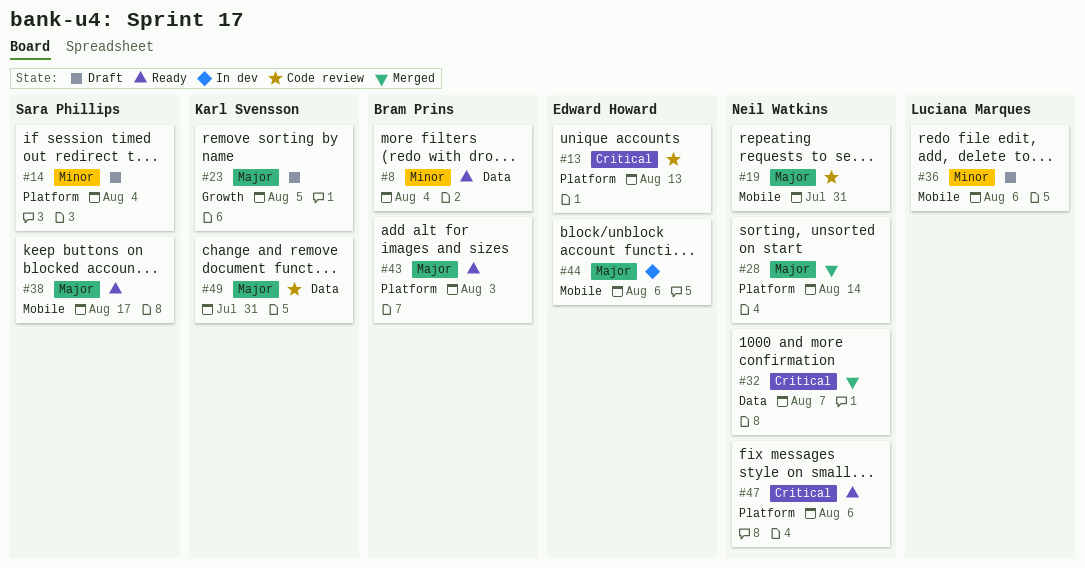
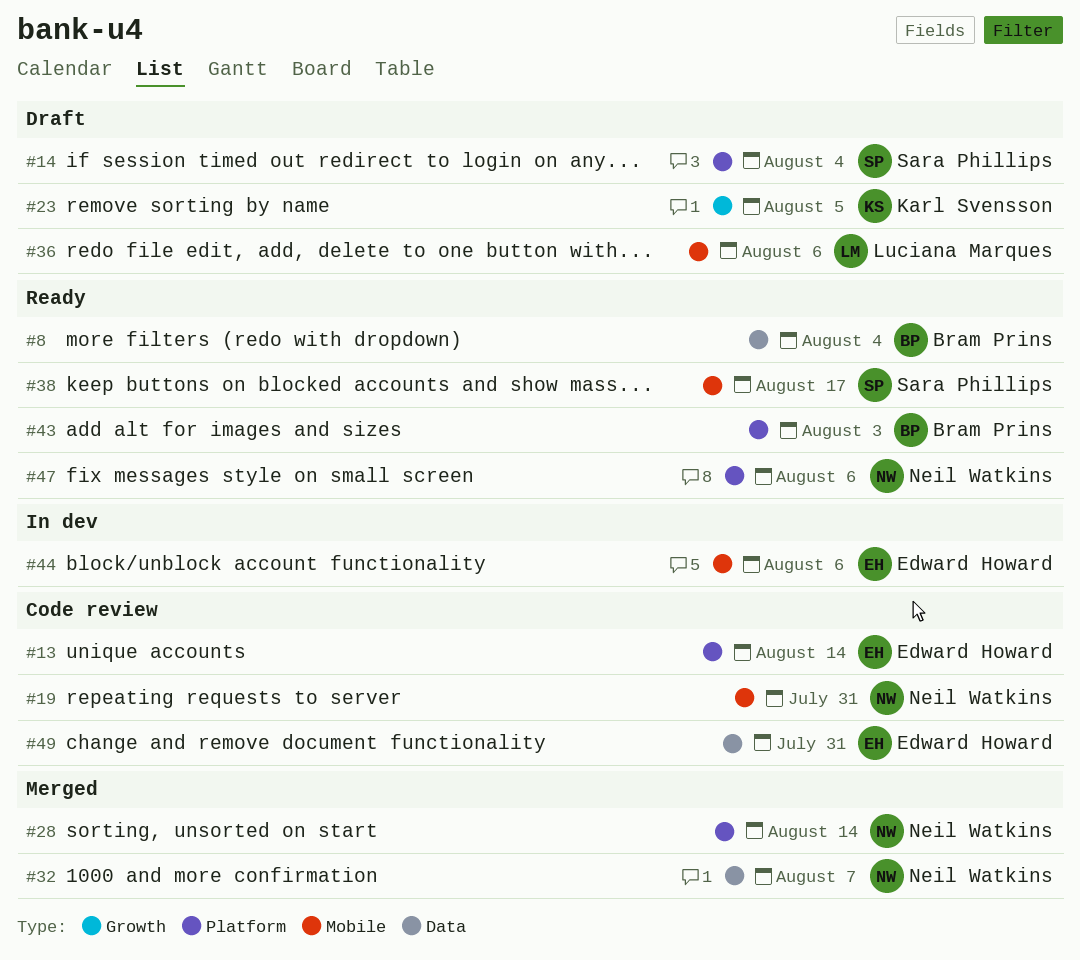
#13, due: Aug 13 -> Aug 14
#49, owner: Karl Svensson -> Edward Howard

